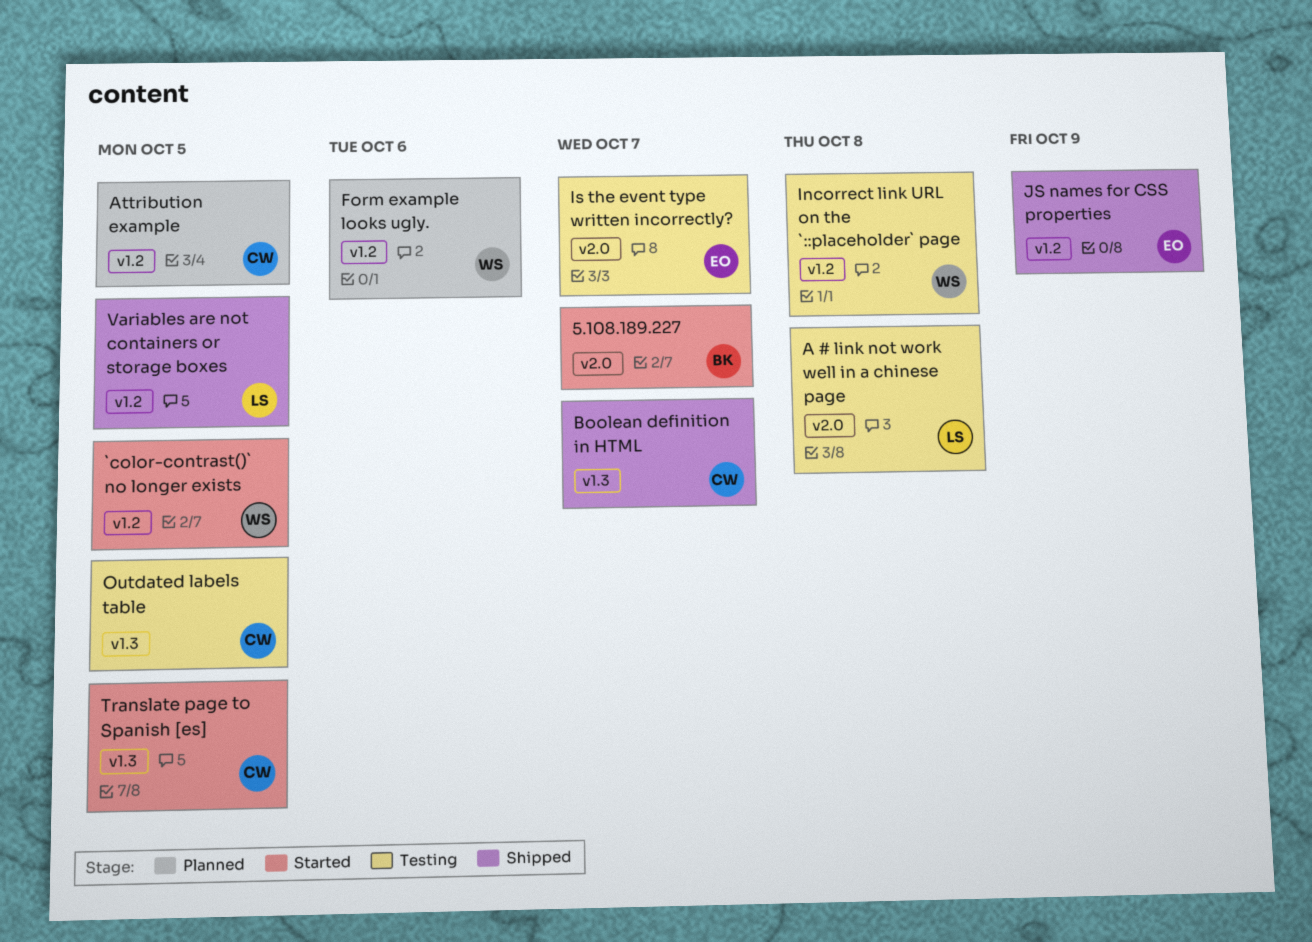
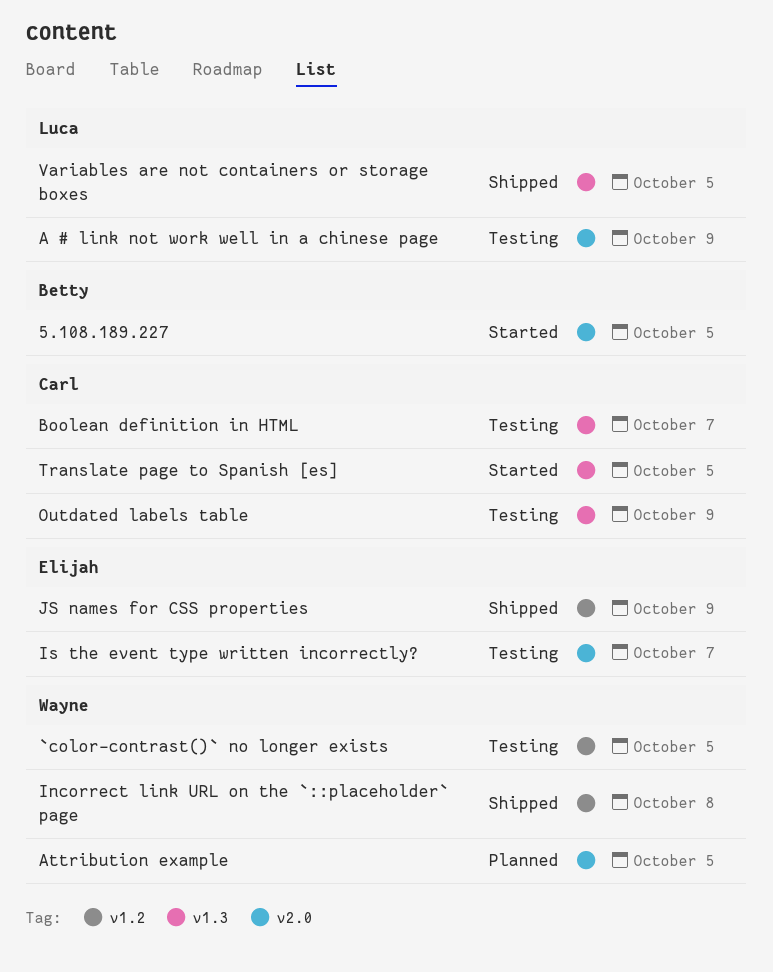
5.108.189.227, due: Oct 7 -> Oct 5
`color-contrast()` no longer exists, status: Started -> Testing
A # link not work well in a chinese page, due: Oct 8 -> Oct 9
Attribution example, owner: Carl -> Wayne
Attribution example, label: v1.2 -> v2.0
Boolean definition in HTML, status: Shipped -> Testing
Form example looks ugly.: present -> none
Incorrect link URL on the `::placeholder` page, status: Testing -> Shipped
Outdated labels table, due: Oct 5 -> Oct 9
Variables are not containers or storage boxes, label: v1.2 -> v1.3

